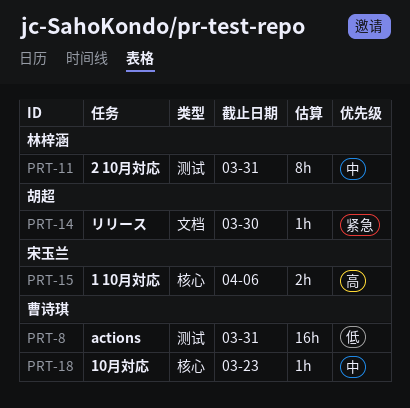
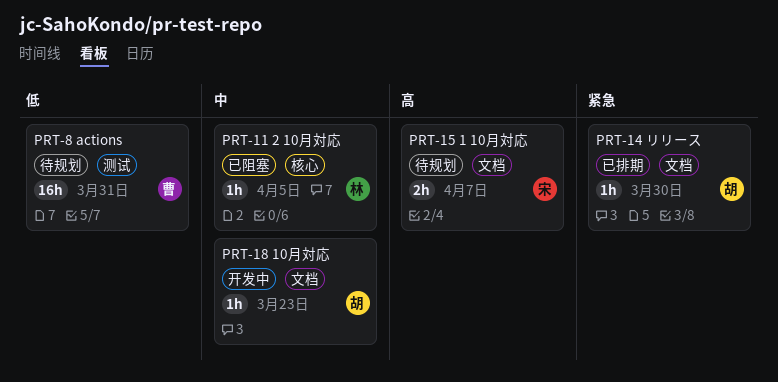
PRT-11, label: 测试 -> 核心
PRT-11, estimate: 8h -> 1h
PRT-11, due: Mar 31 -> Apr 5
PRT-15, label: 核心 -> 文档
PRT-15, due: Apr 6 -> Apr 7
PRT-18, owner: 曹诗琪 -> 胡超
PRT-18, label: 核心 -> 文档

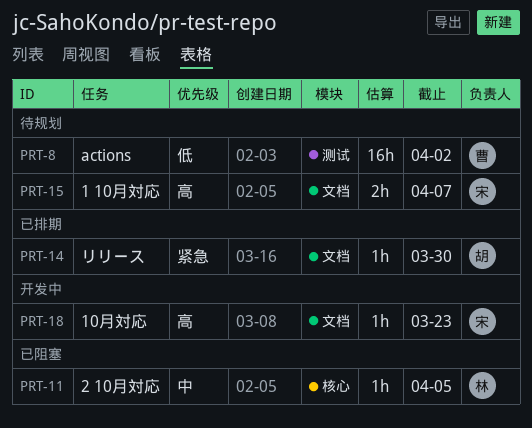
PRT-8, due: Mar 31 -> Apr 2
PRT-18, owner: 胡 -> 宋
PRT-18, priority: 中 -> 高

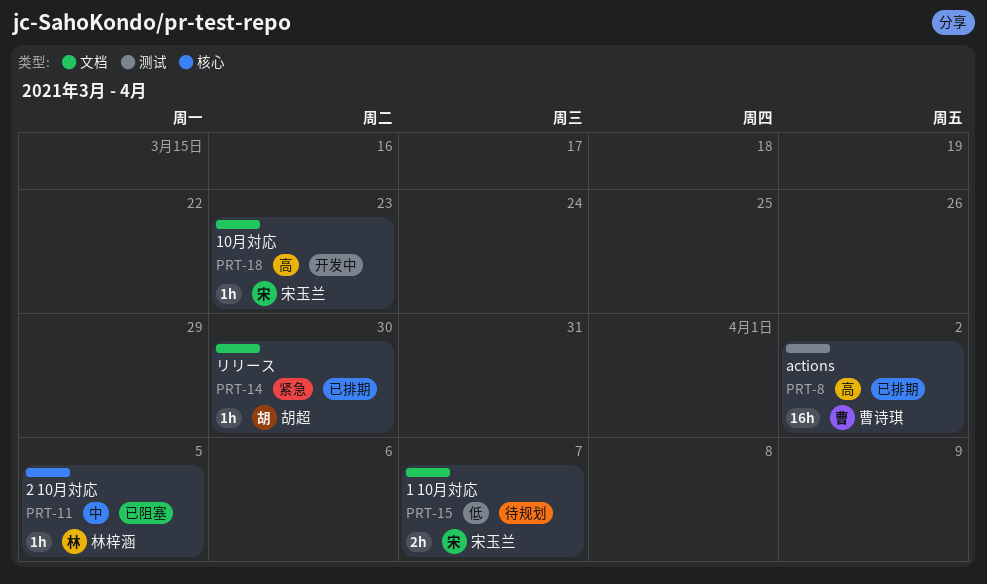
PRT-8, status: 待规划 -> 已排期
PRT-8, priority: 低 -> 高
PRT-15, priority: 高 -> 低

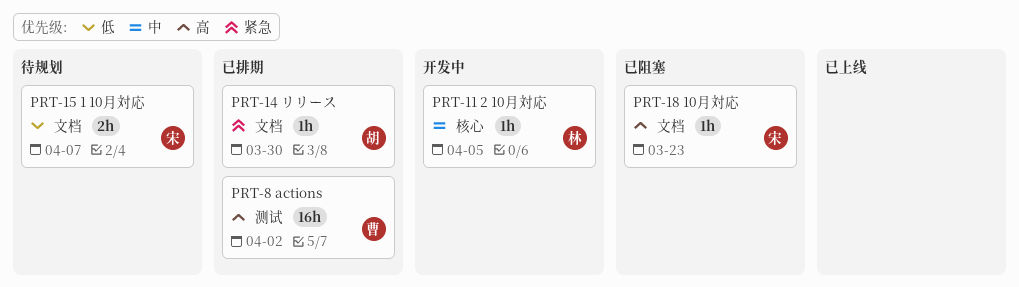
PRT-11, status: 已阻塞 -> 开发中
PRT-18, status: 开发中 -> 已阻塞

